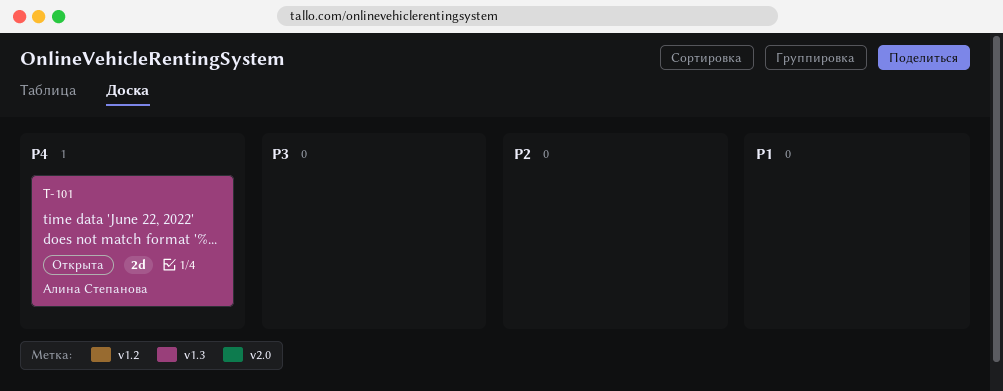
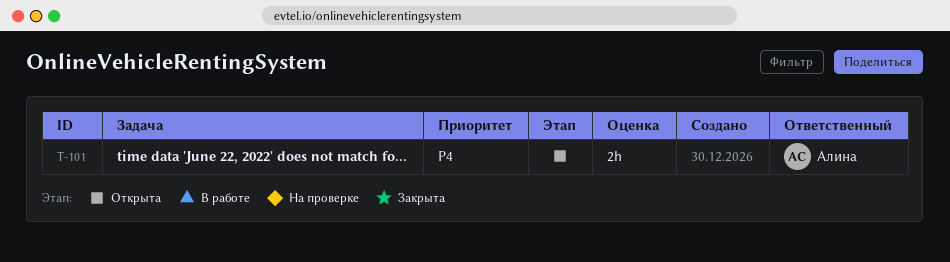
T-101, estimate: 2d -> 2h

